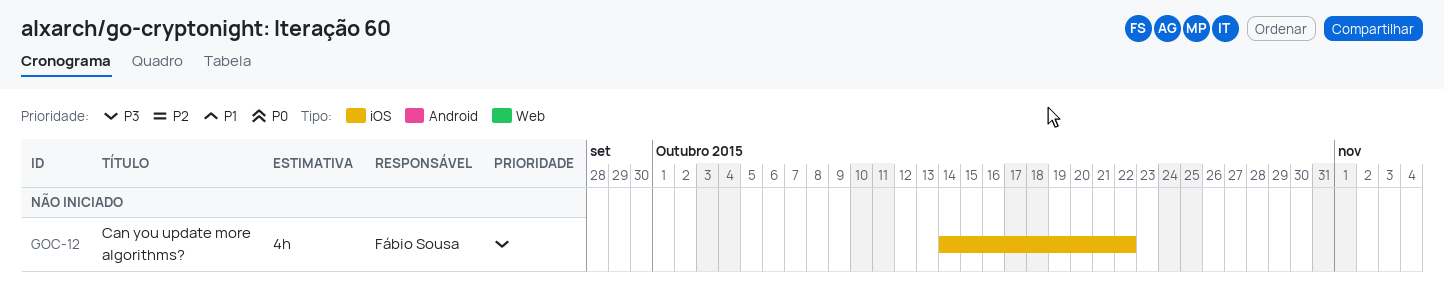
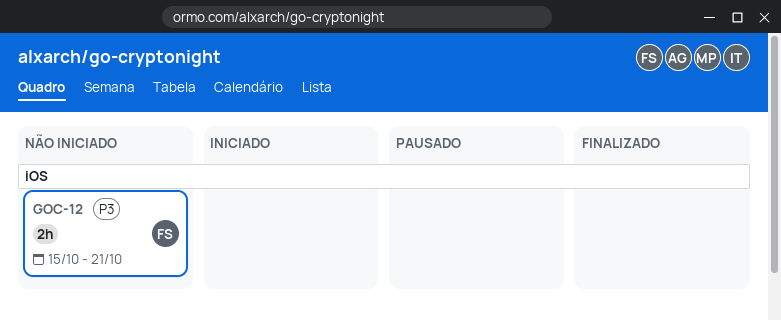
GOC-12, estimate: 4h -> 2h
GOC-12, start: Oct 14 -> Oct 15
GOC-12, due: Oct 22 -> Oct 21

